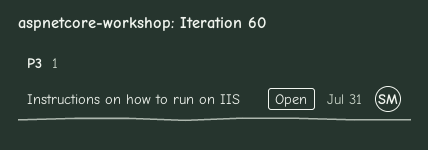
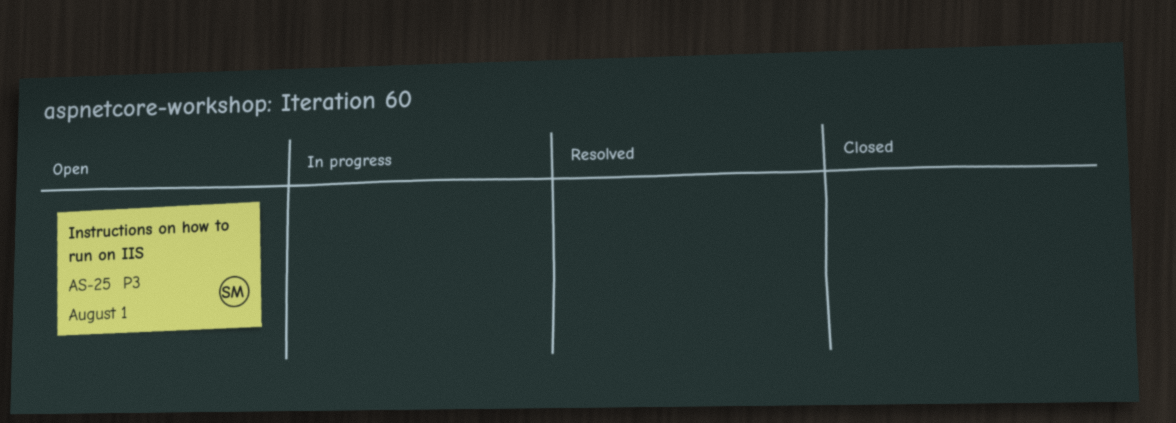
Instructions on how to run on IIS, due: Jul 31 -> Aug 1

